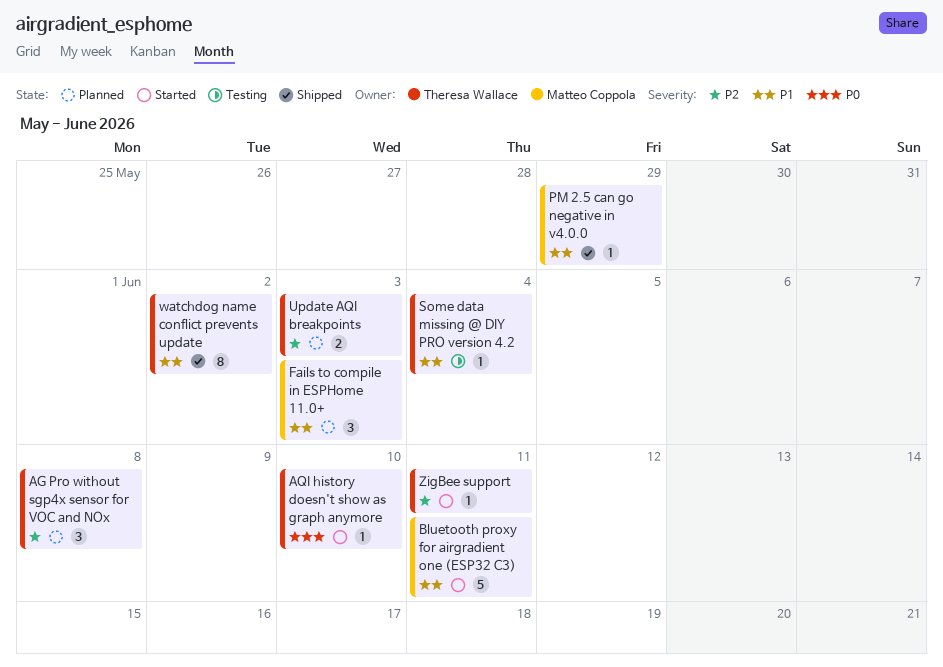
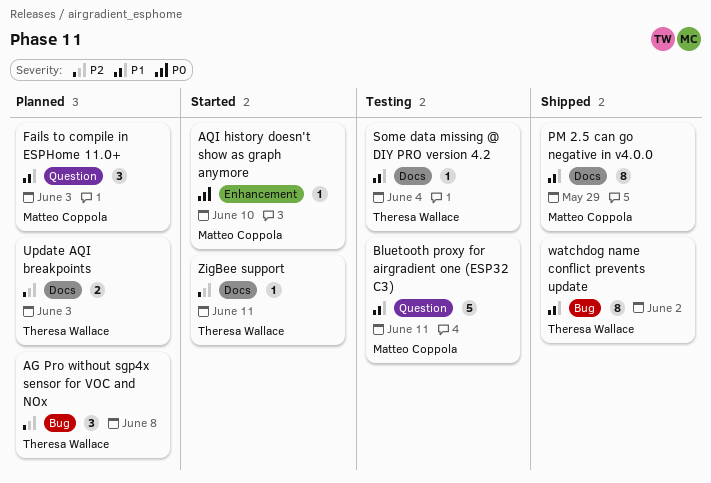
AQI history doesn't show as graph anymore, owner: Theresa Wallace -> Matteo Coppola
Bluetooth proxy for airgradient one (ESP32 C3), status: Started -> Testing
PM 2.5 can go negative in v4.0.0, estimate: 1 -> 8

